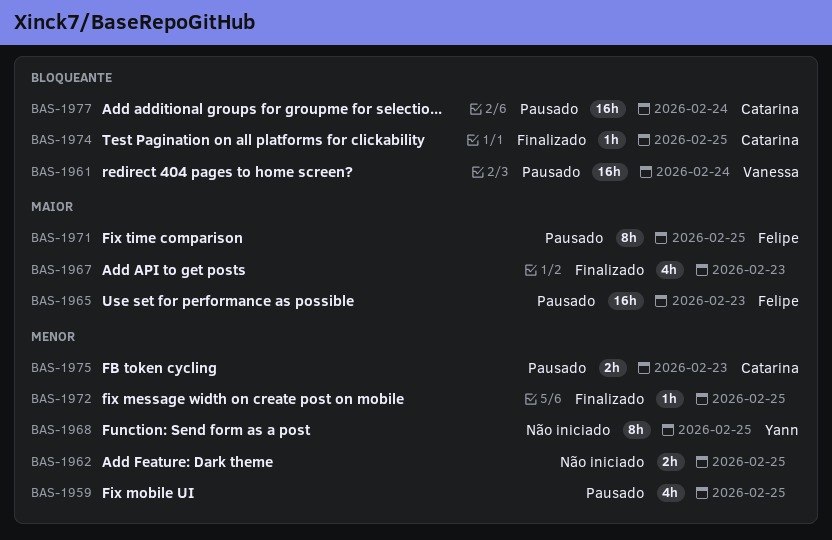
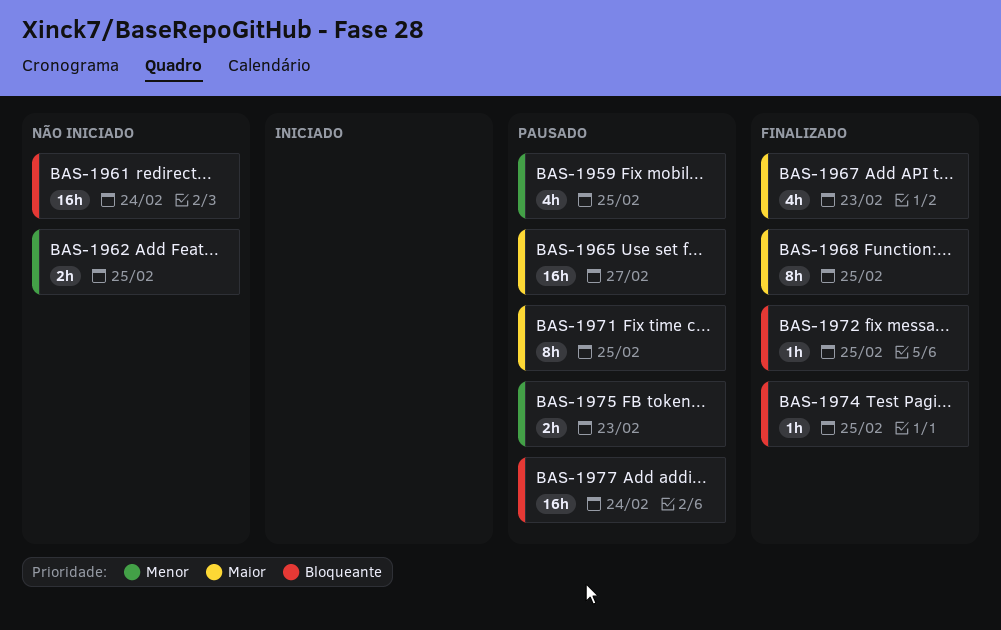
BAS-1961, status: Pausado -> Não iniciado
BAS-1965, due: Feb 23 -> Feb 27
BAS-1968, status: Não iniciado -> Finalizado
BAS-1968, priority: Menor -> Maior
BAS-1972, priority: Menor -> Bloqueante

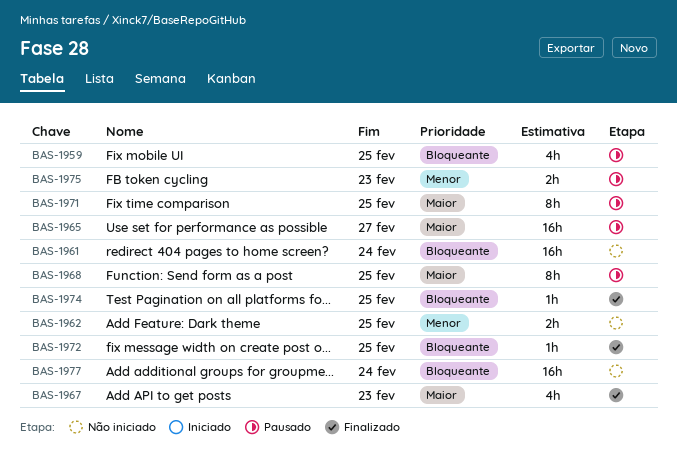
BAS-1959, priority: Menor -> Bloqueante
BAS-1968, status: Finalizado -> Pausado
BAS-1977, status: Pausado -> Não iniciado

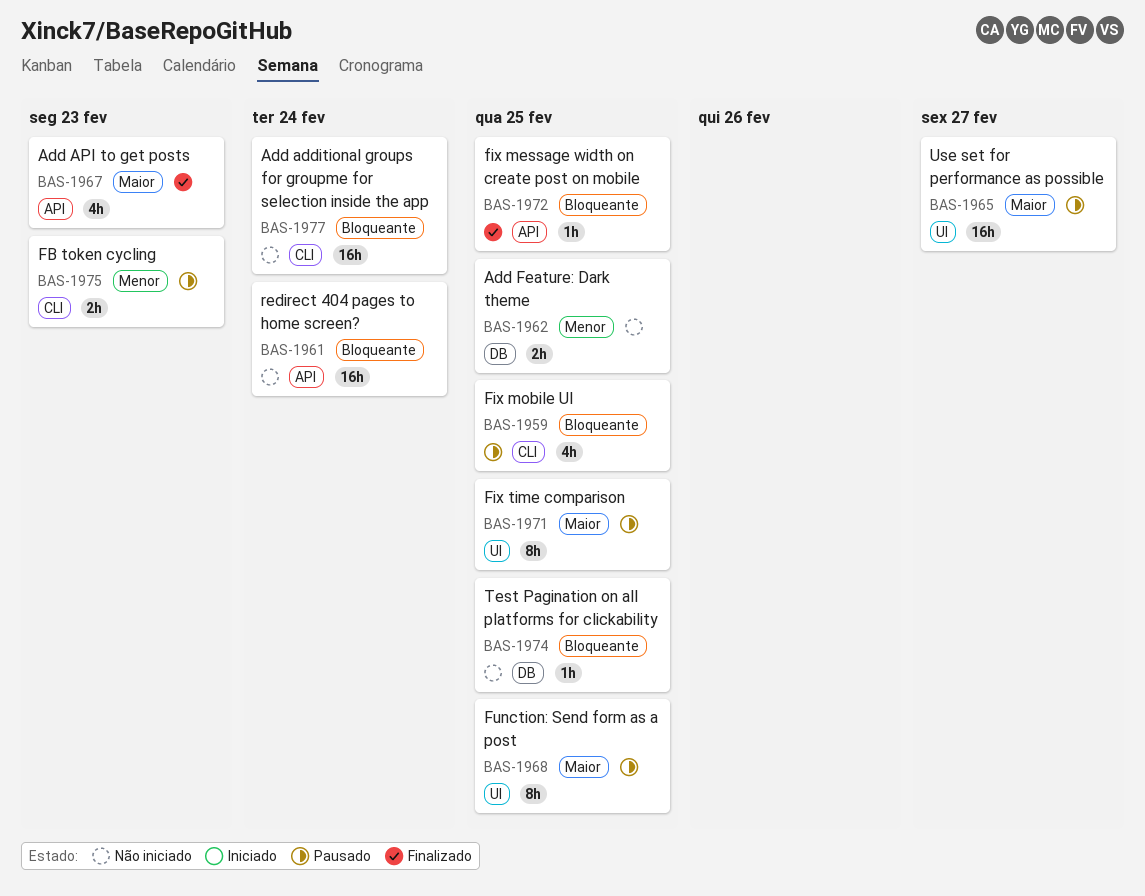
BAS-1974, status: Finalizado -> Não iniciado

